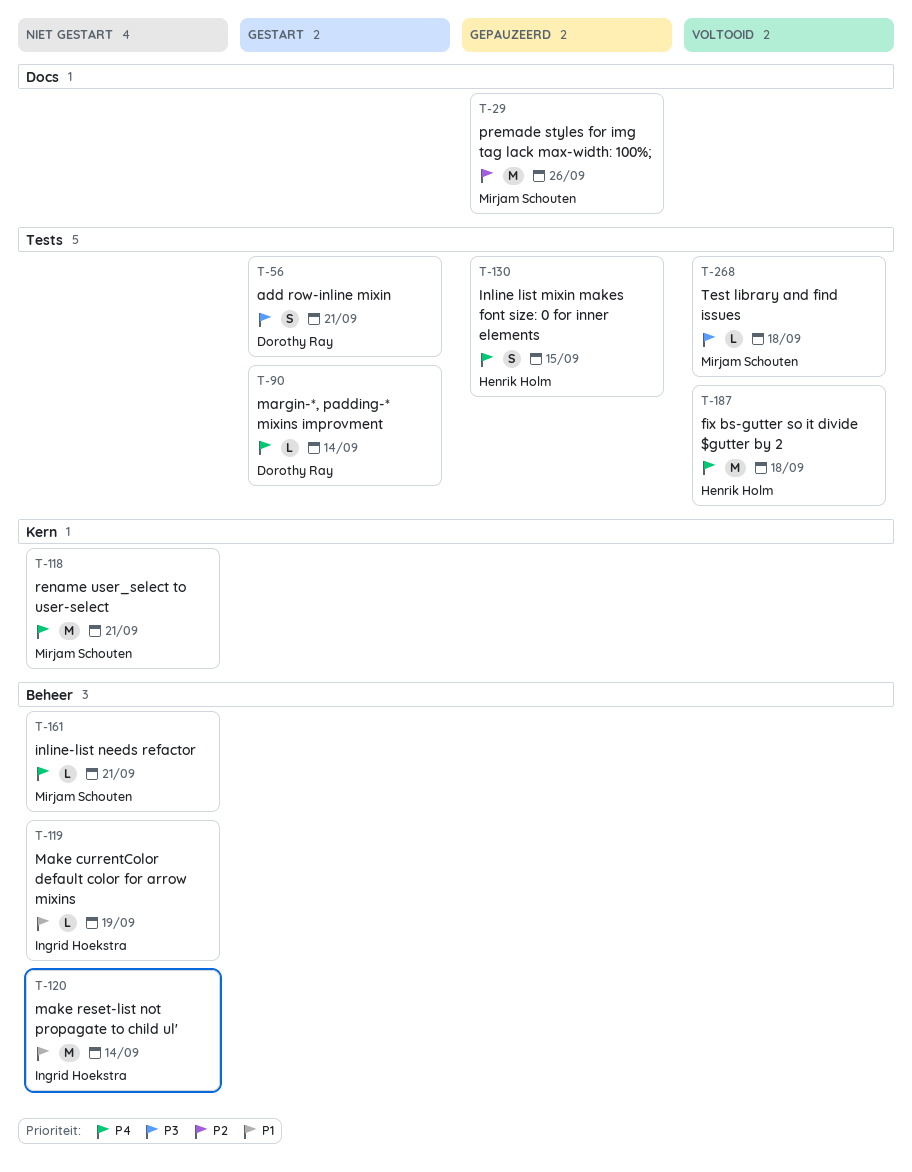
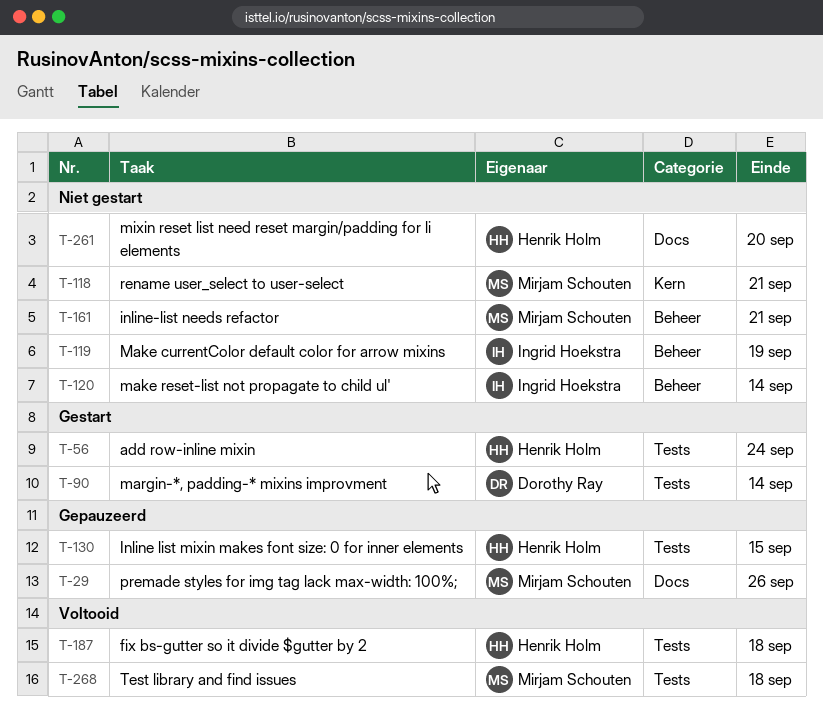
T-56, owner: Dorothy Ray -> Henrik Holm
T-56, due: Sep 21 -> Sep 24
T-261: none -> present

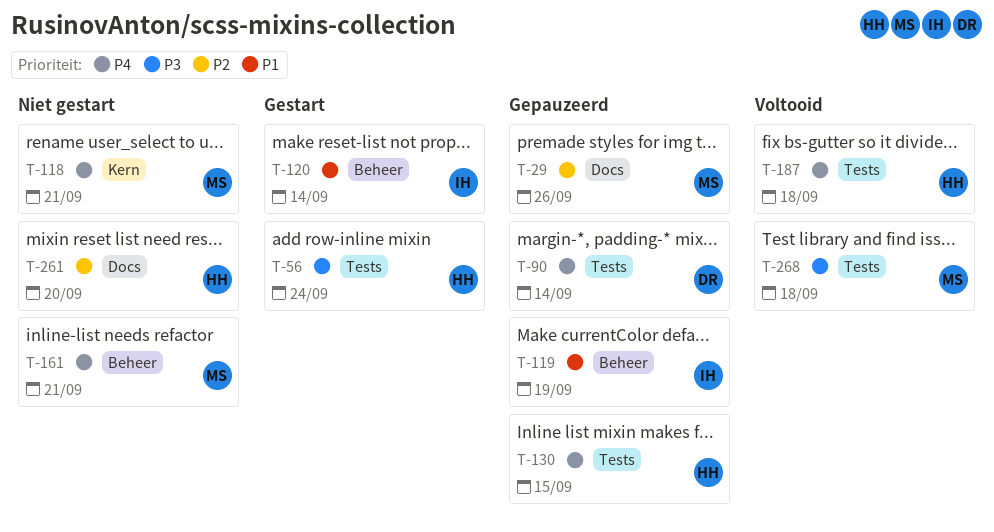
T-90, status: Gestart -> Gepauzeerd
T-119, status: Niet gestart -> Gepauzeerd
T-120, status: Niet gestart -> Gestart

